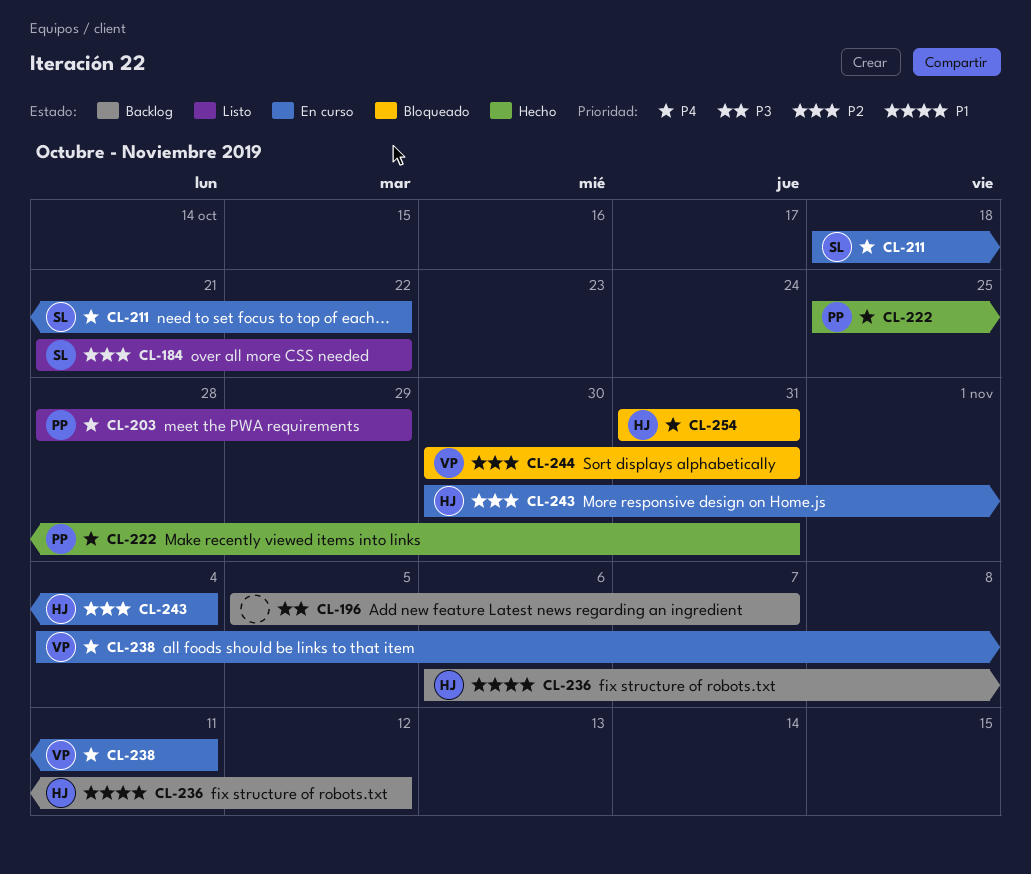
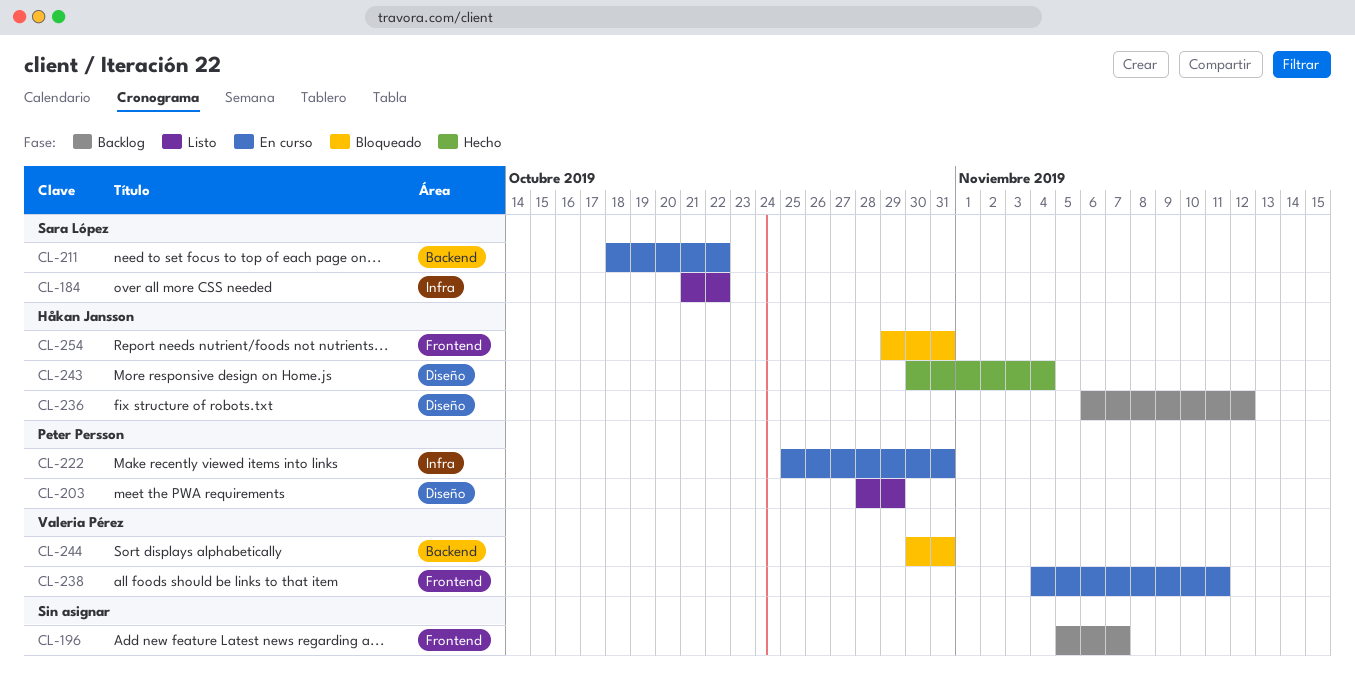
CL-222, status: Hecho -> En curso
CL-243, status: En curso -> Hecho
CL-254, start: Oct 31 -> Oct 29

